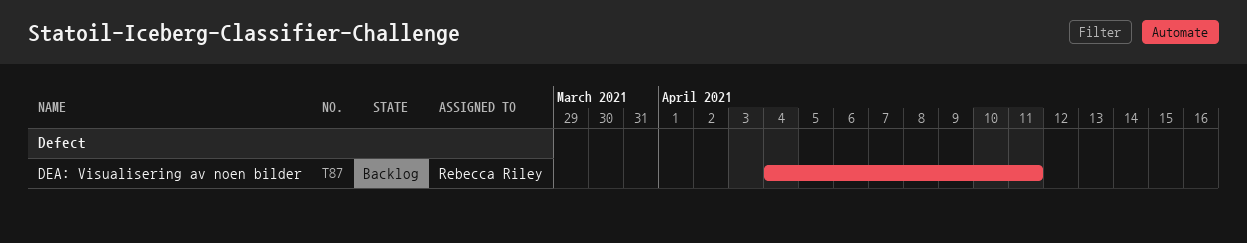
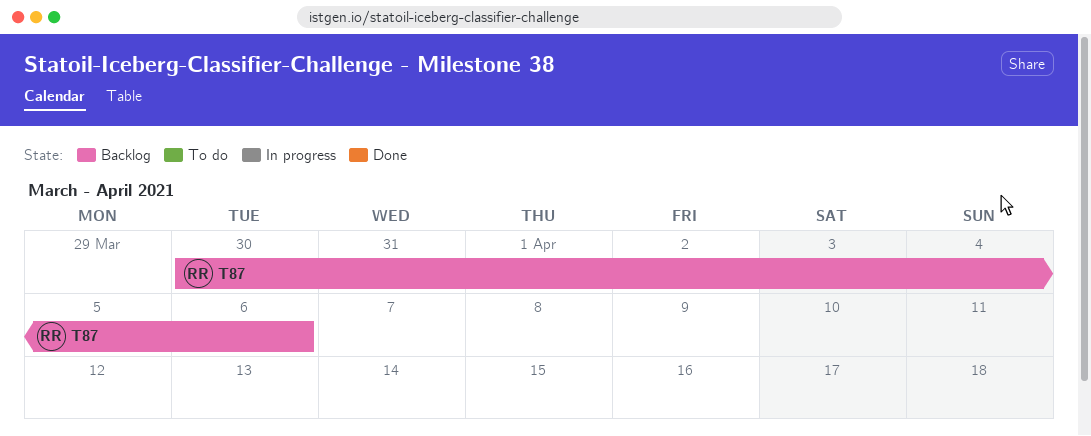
T87, start: Apr 4 -> Mar 30
T87, due: Apr 11 -> Apr 6

